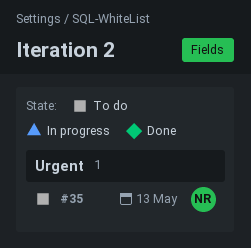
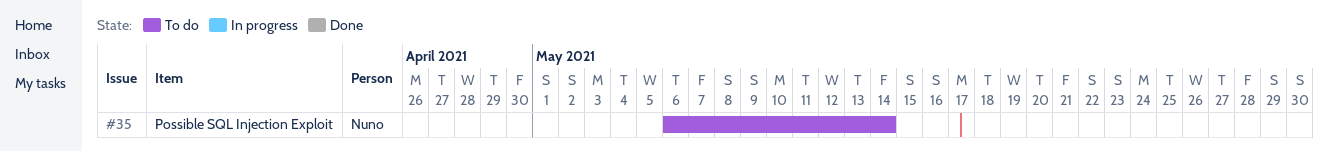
#35, due: May 13 -> May 14

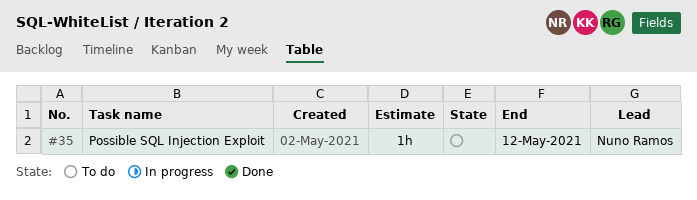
#35, due: May 14 -> May 12

